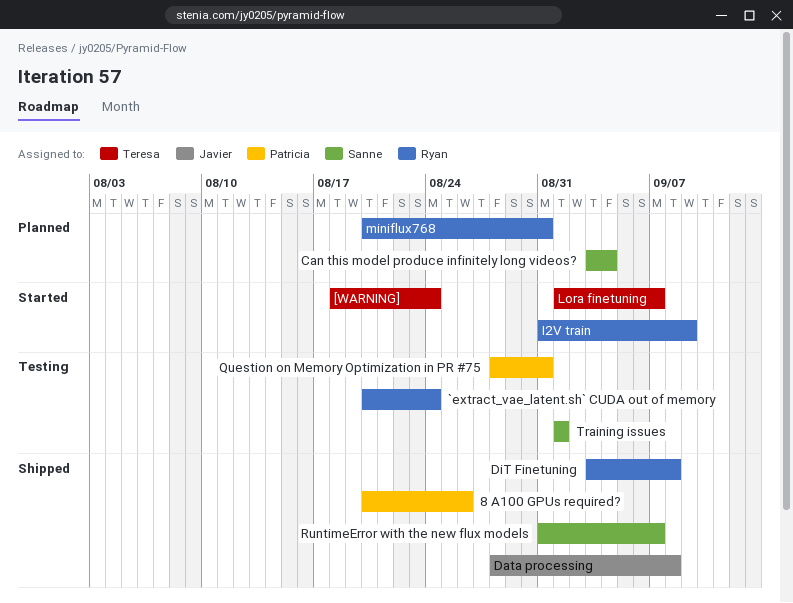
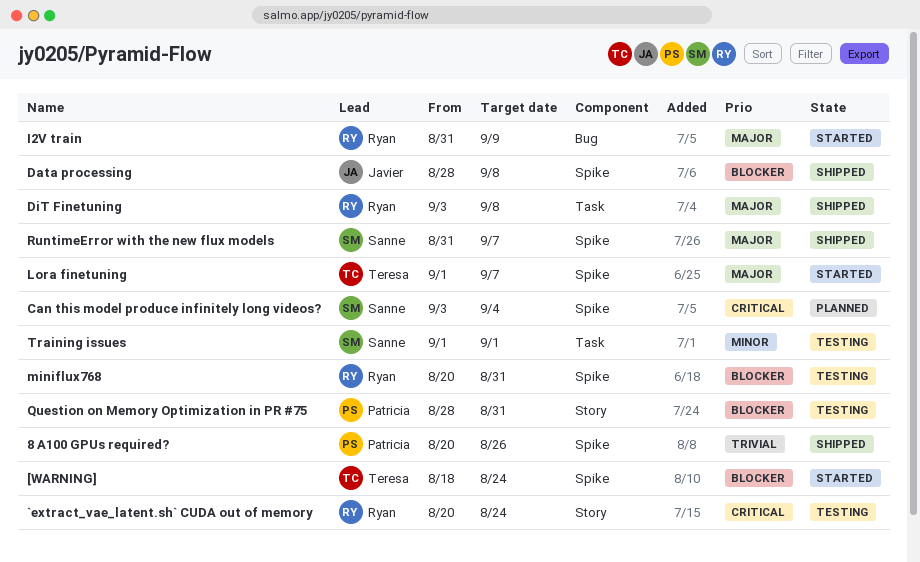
miniflux768, status: Planned -> Testing

